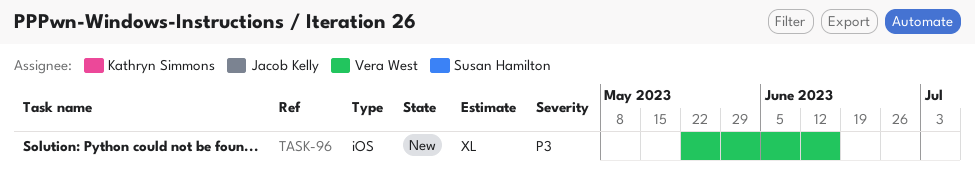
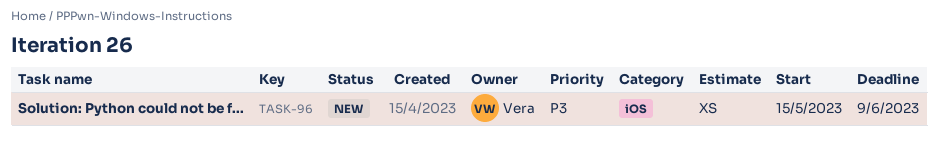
TASK-96, estimate: XL -> XS
TASK-96, start: May 22 -> May 15
TASK-96, due: Jun 16 -> Jun 9

